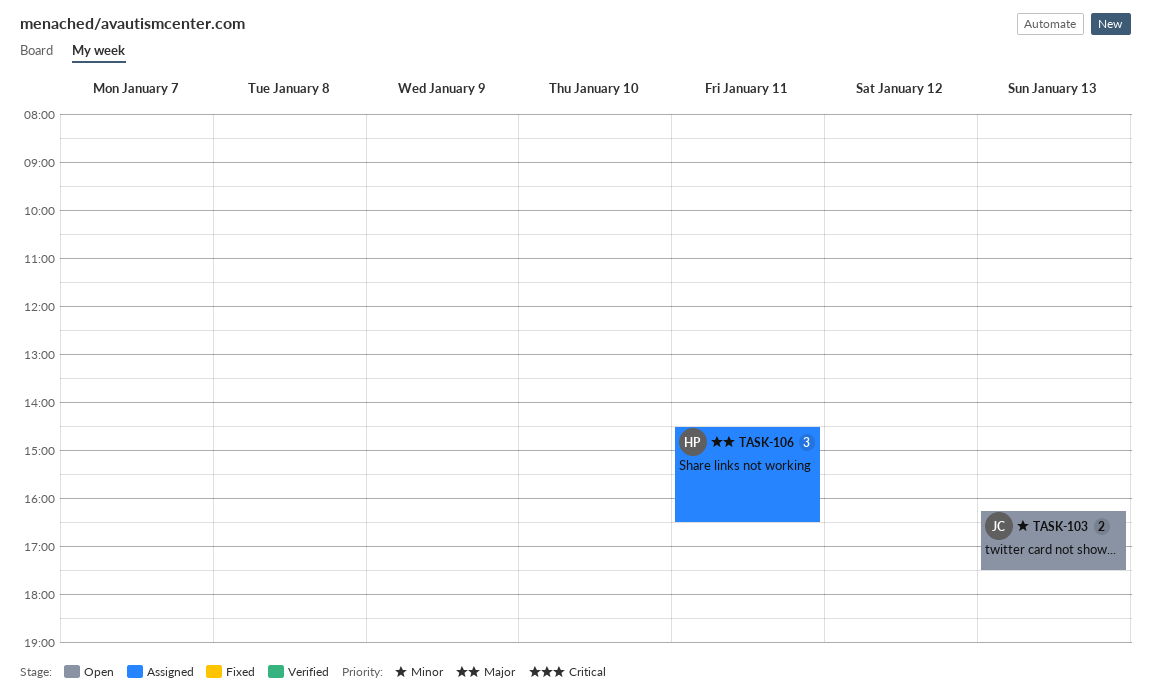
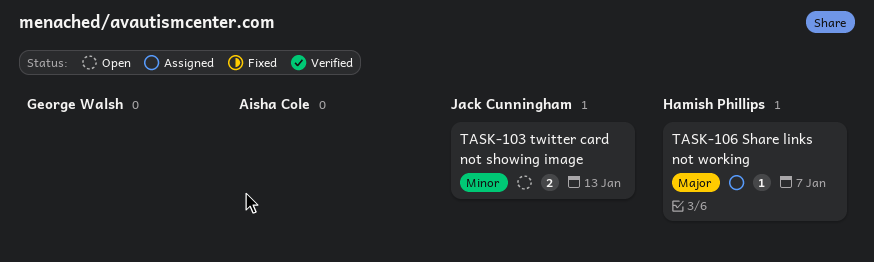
TASK-106, estimate: 3 -> 1
TASK-106, day: Jan 11 -> Jan 7

